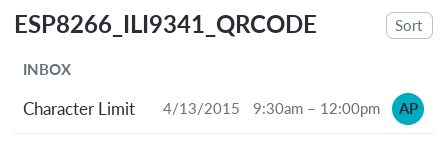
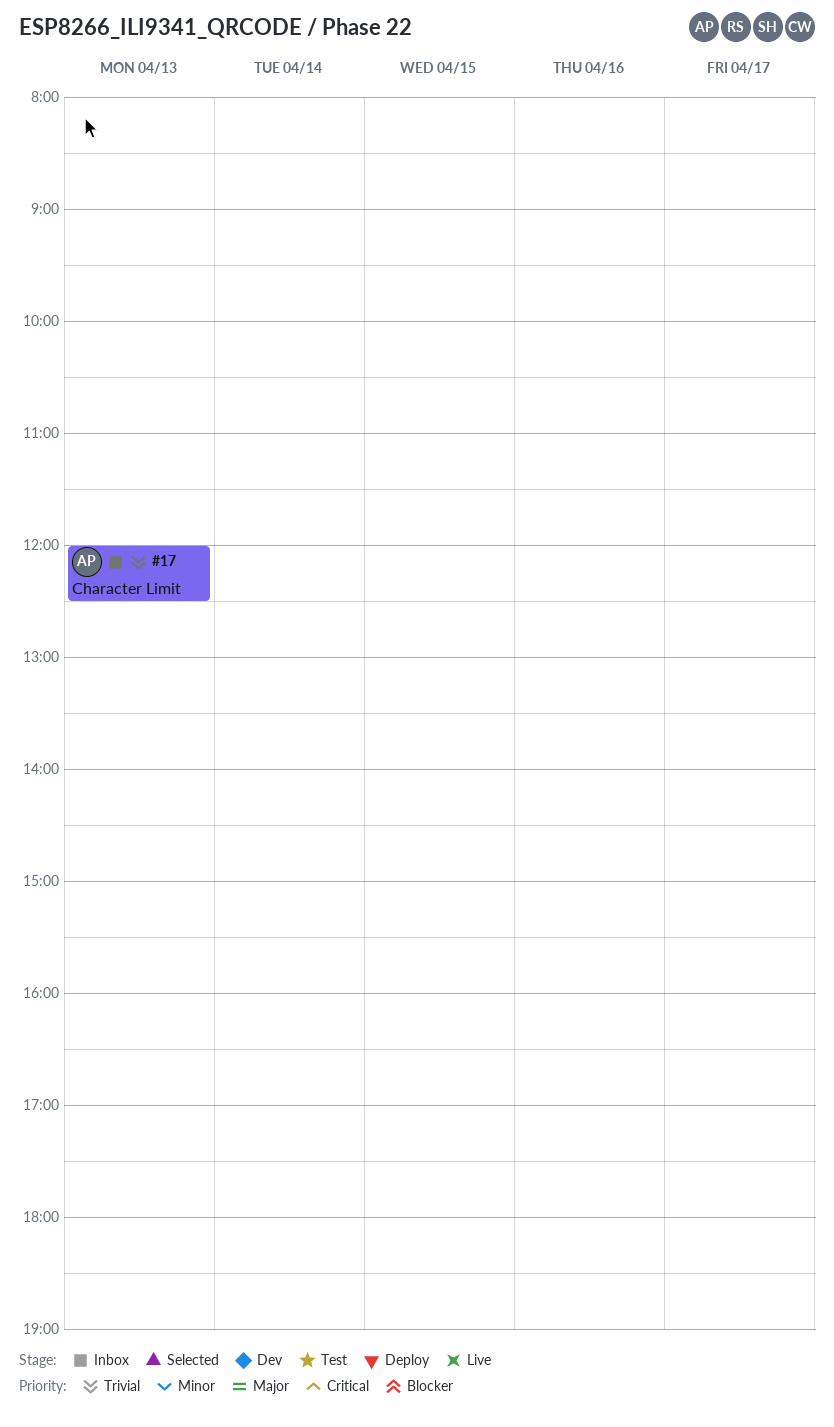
Character Limit, begins: 09:30 -> 12:00
Character Limit, ends: 12:00 -> 12:30

